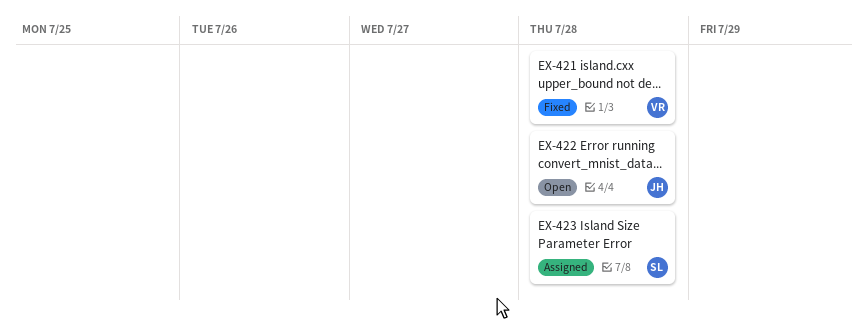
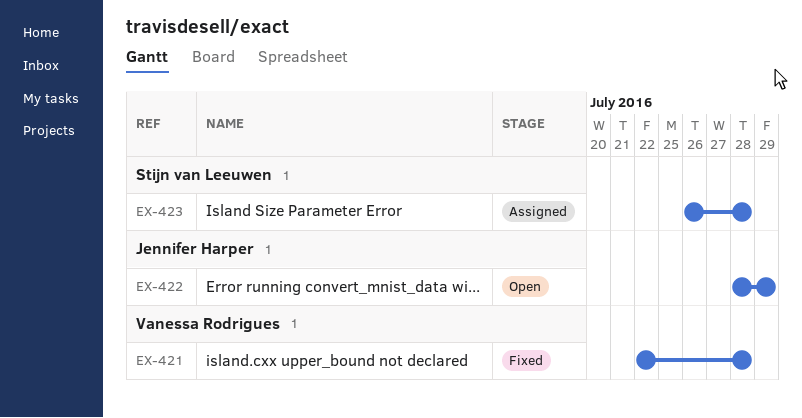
EX-422, due: Jul 28 -> Jul 29

